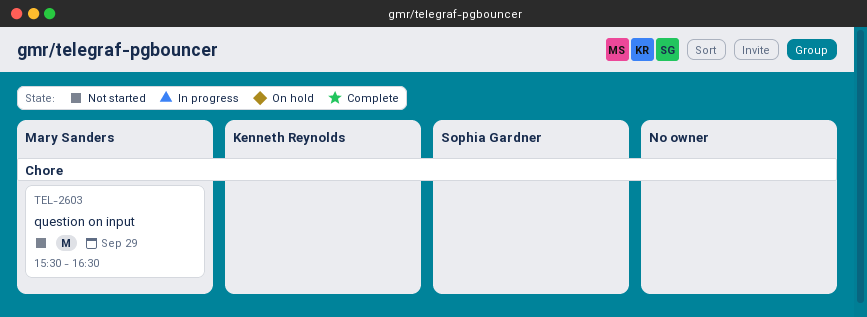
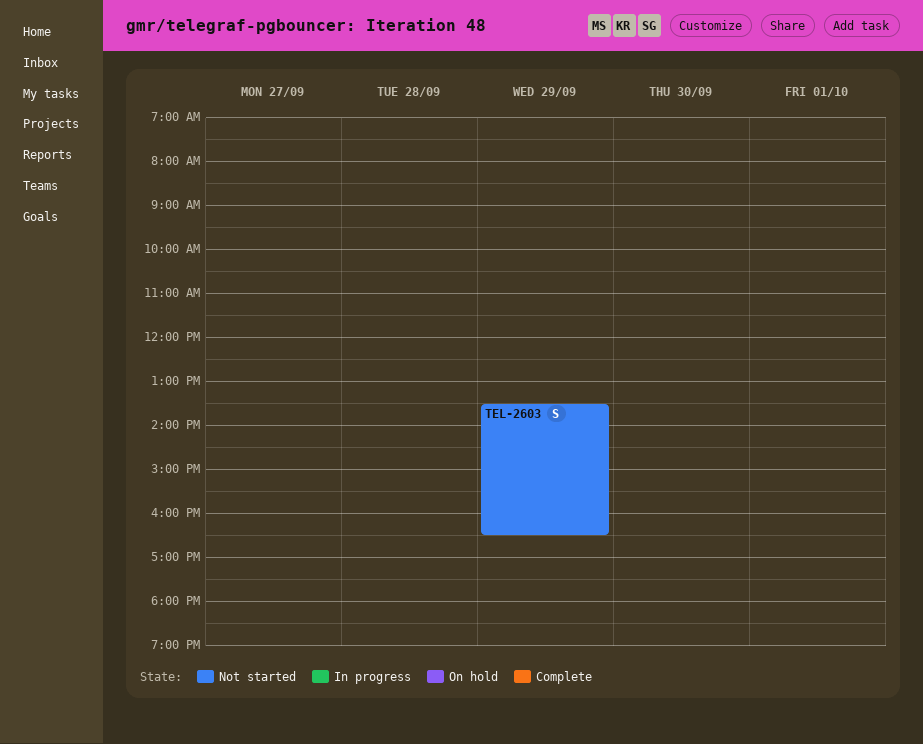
TEL-2603, estimate: M -> S
TEL-2603, begins: 15:30 -> 13:30

